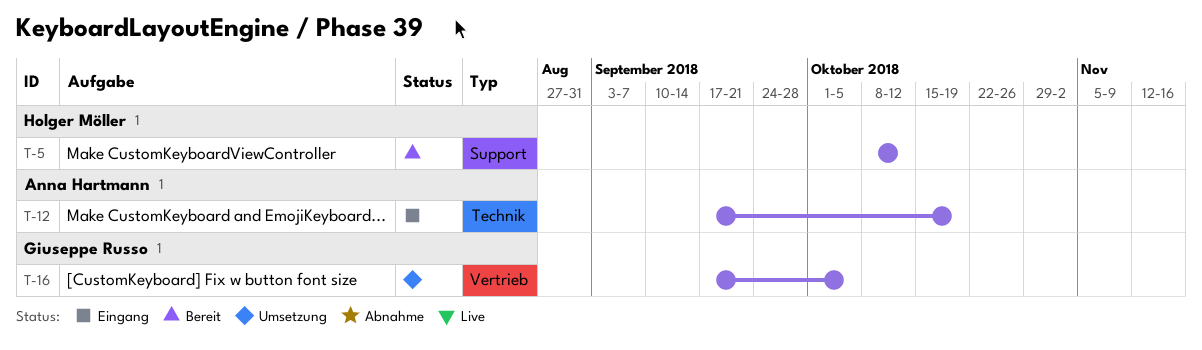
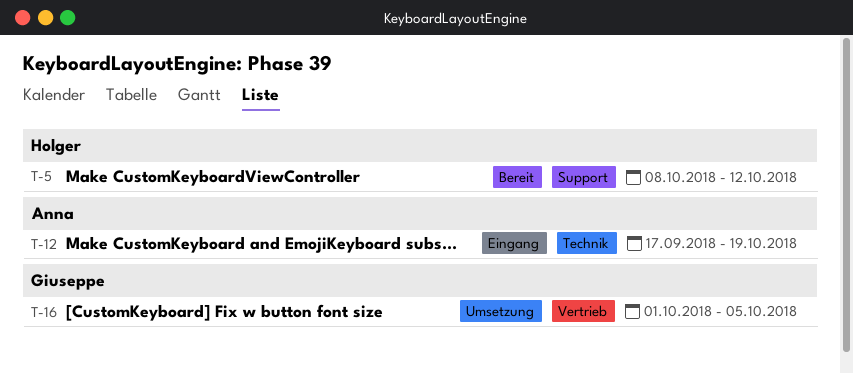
T-16, start: Sep 17 -> Oct 1

